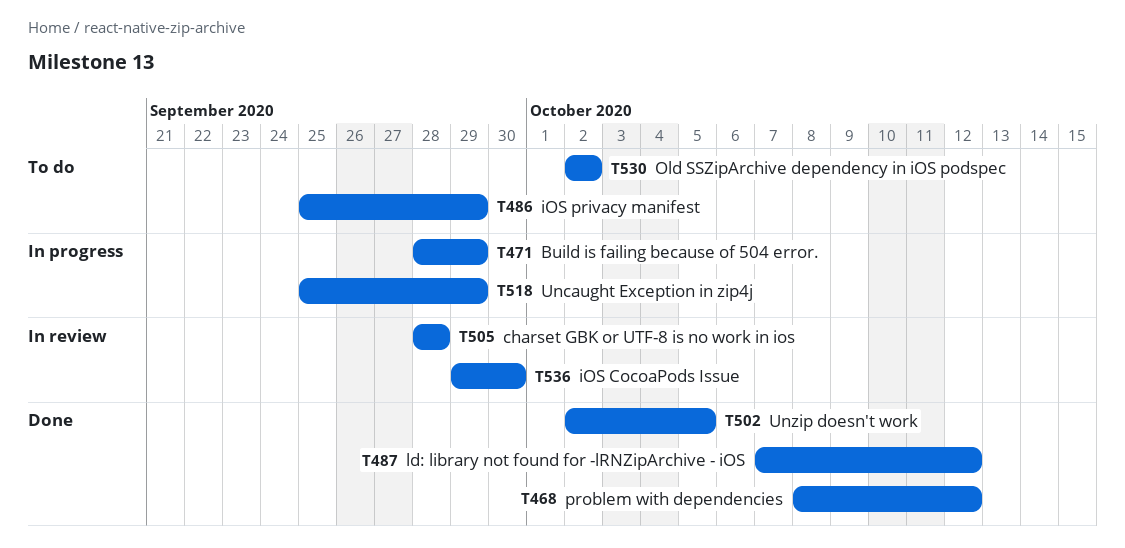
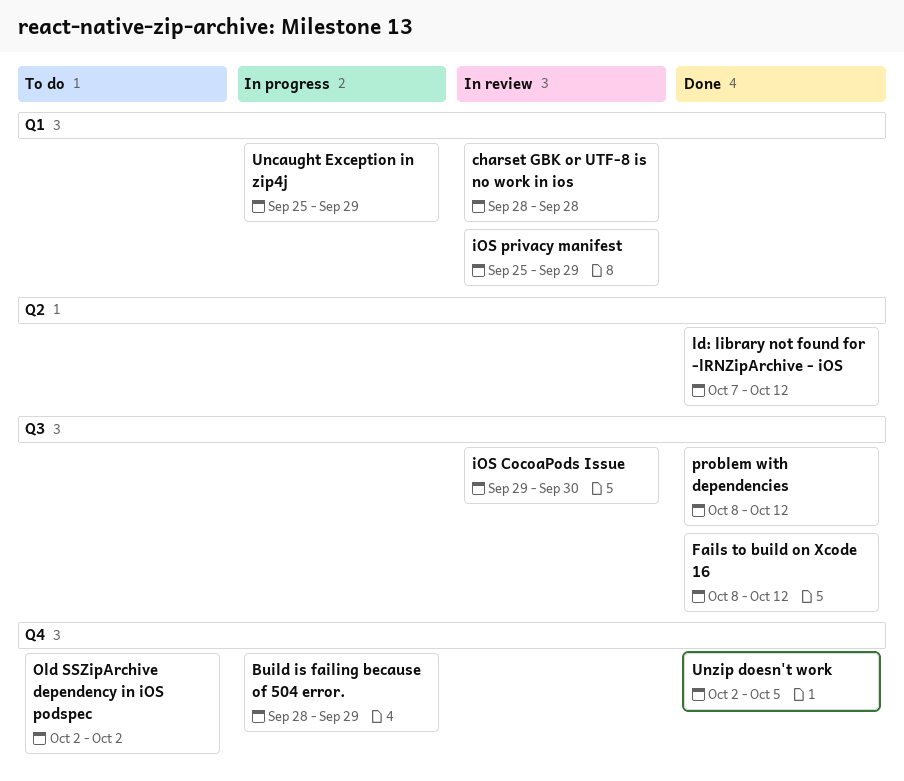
Fails to build on Xcode 16: none -> present
iOS privacy manifest, status: To do -> In review

